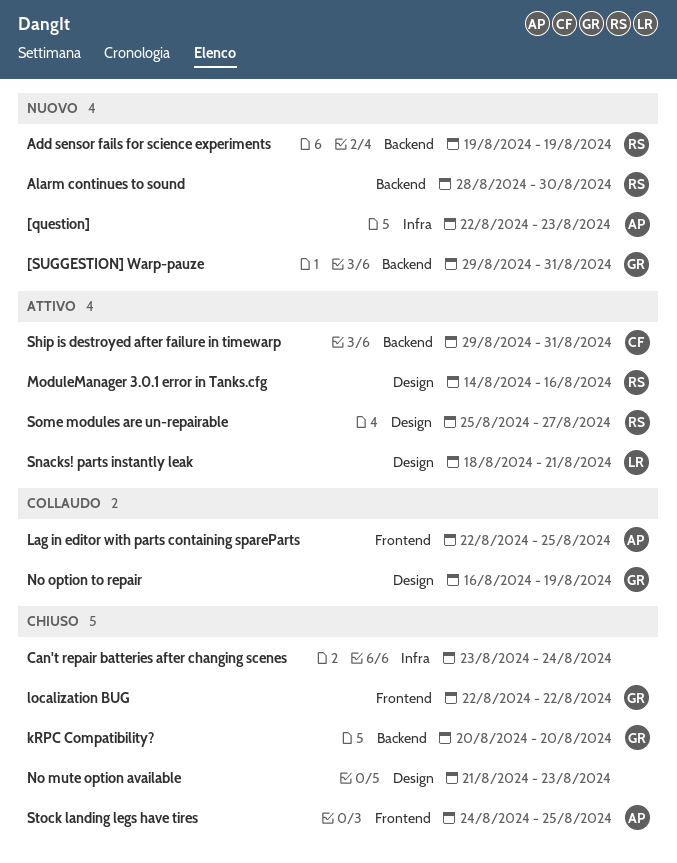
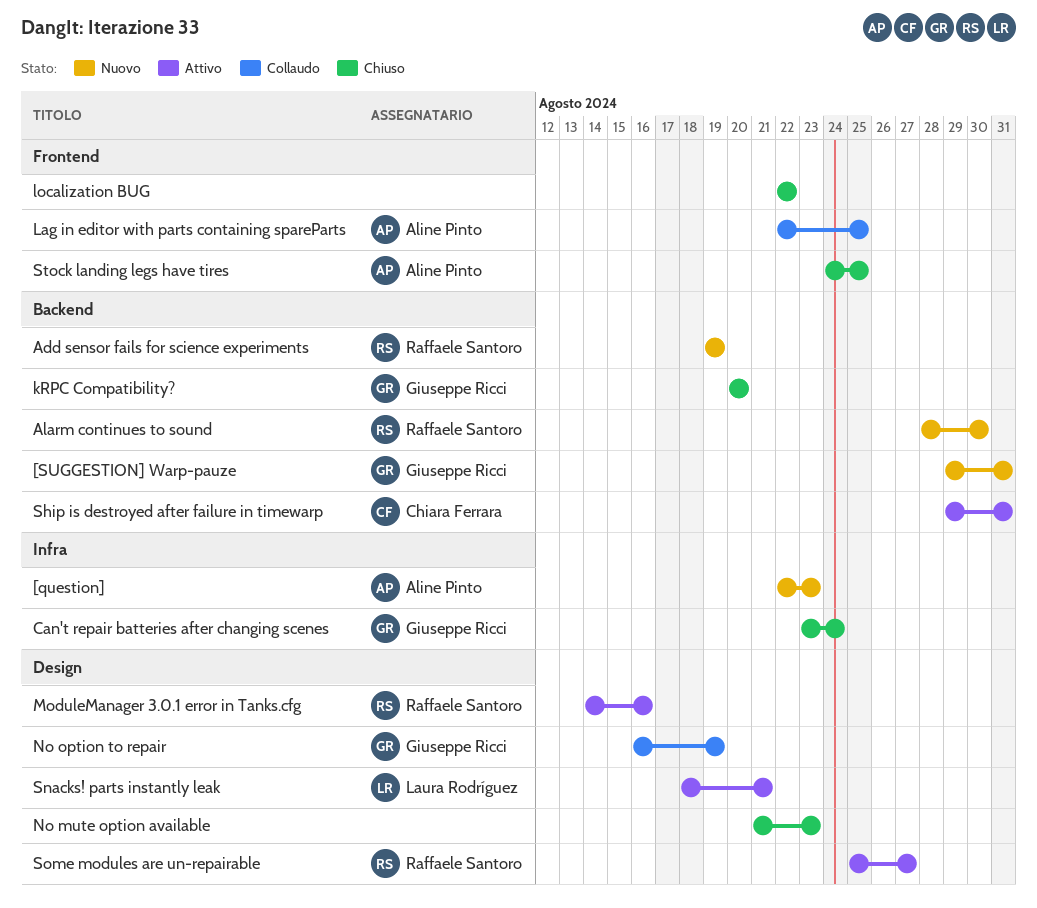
Can't repair batteries after changing scenes, owner: none -> Giuseppe Ricci
localization BUG, owner: Giuseppe Ricci -> none

